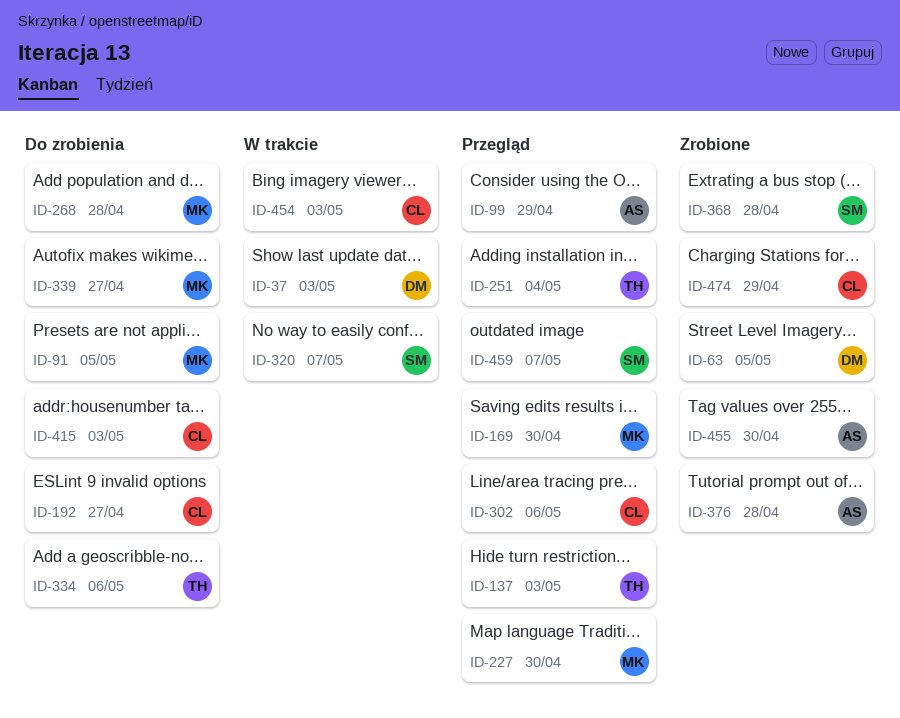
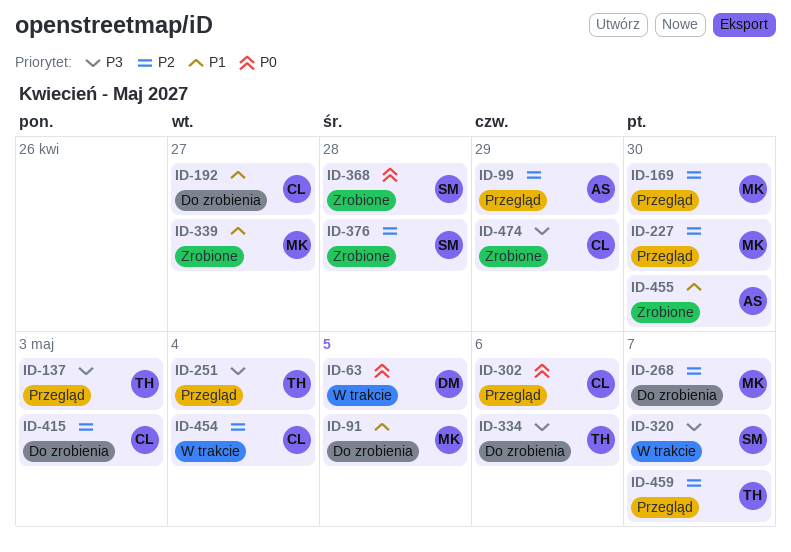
ID-37: present -> none
ID-63, status: Zrobione -> W trakcie
ID-268, due: Apr 28 -> May 7
ID-339, status: Do zrobienia -> Zrobione
ID-376, owner: AS -> SM
ID-454, due: May 3 -> May 4
ID-459, owner: SM -> TH

